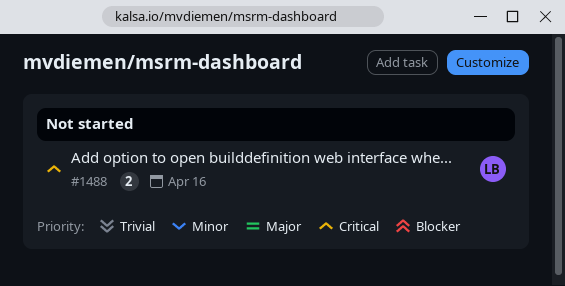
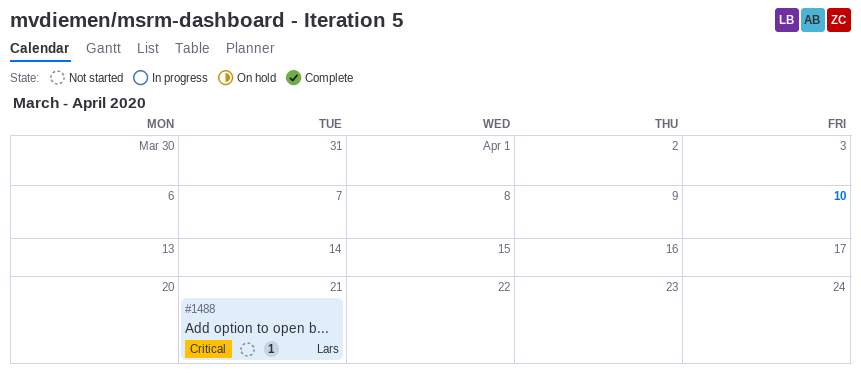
#1488, estimate: 2 -> 1
#1488, due: Apr 16 -> Apr 21

